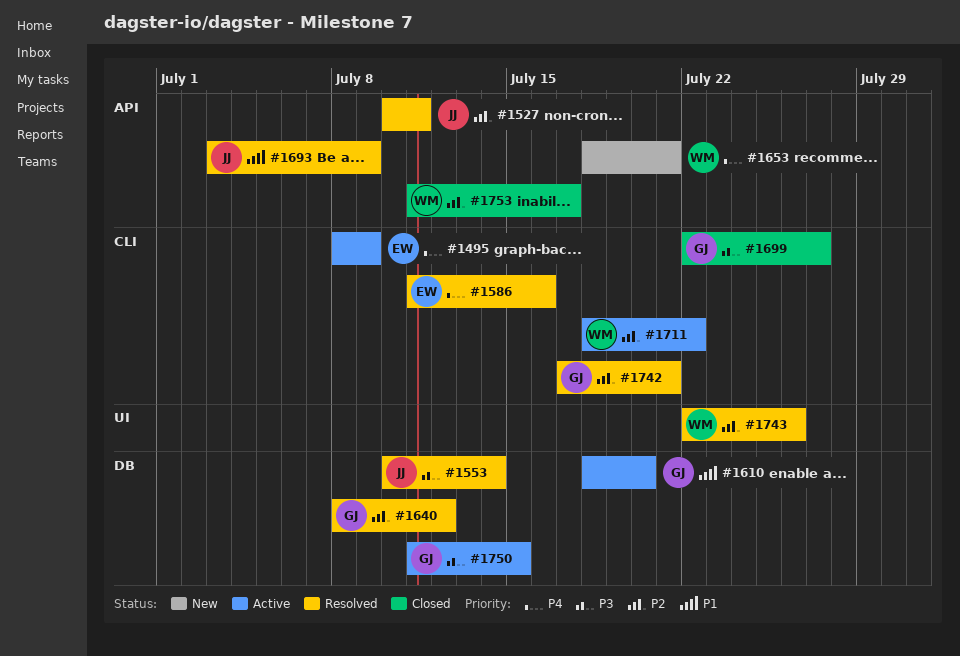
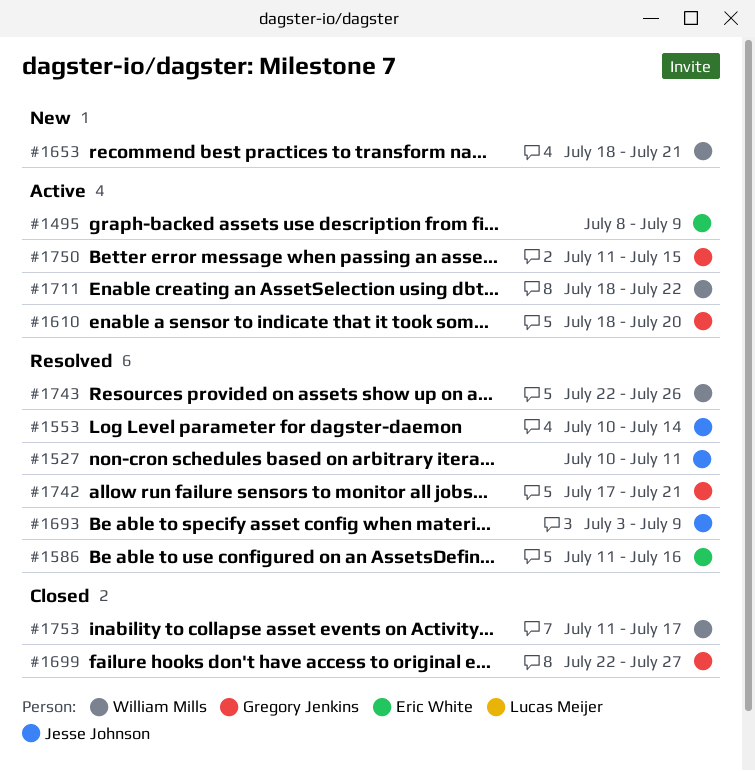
#1640: present -> none

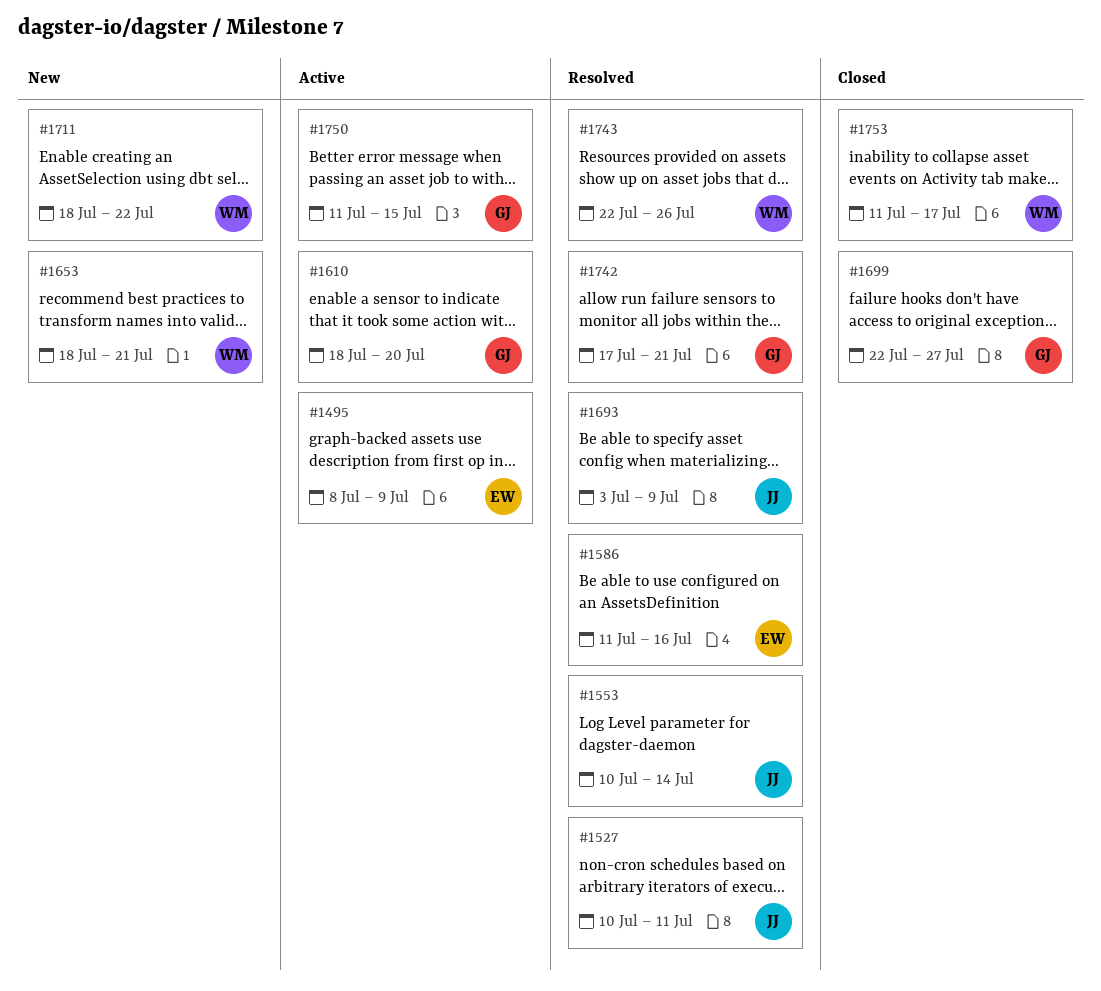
#1711, status: Active -> New

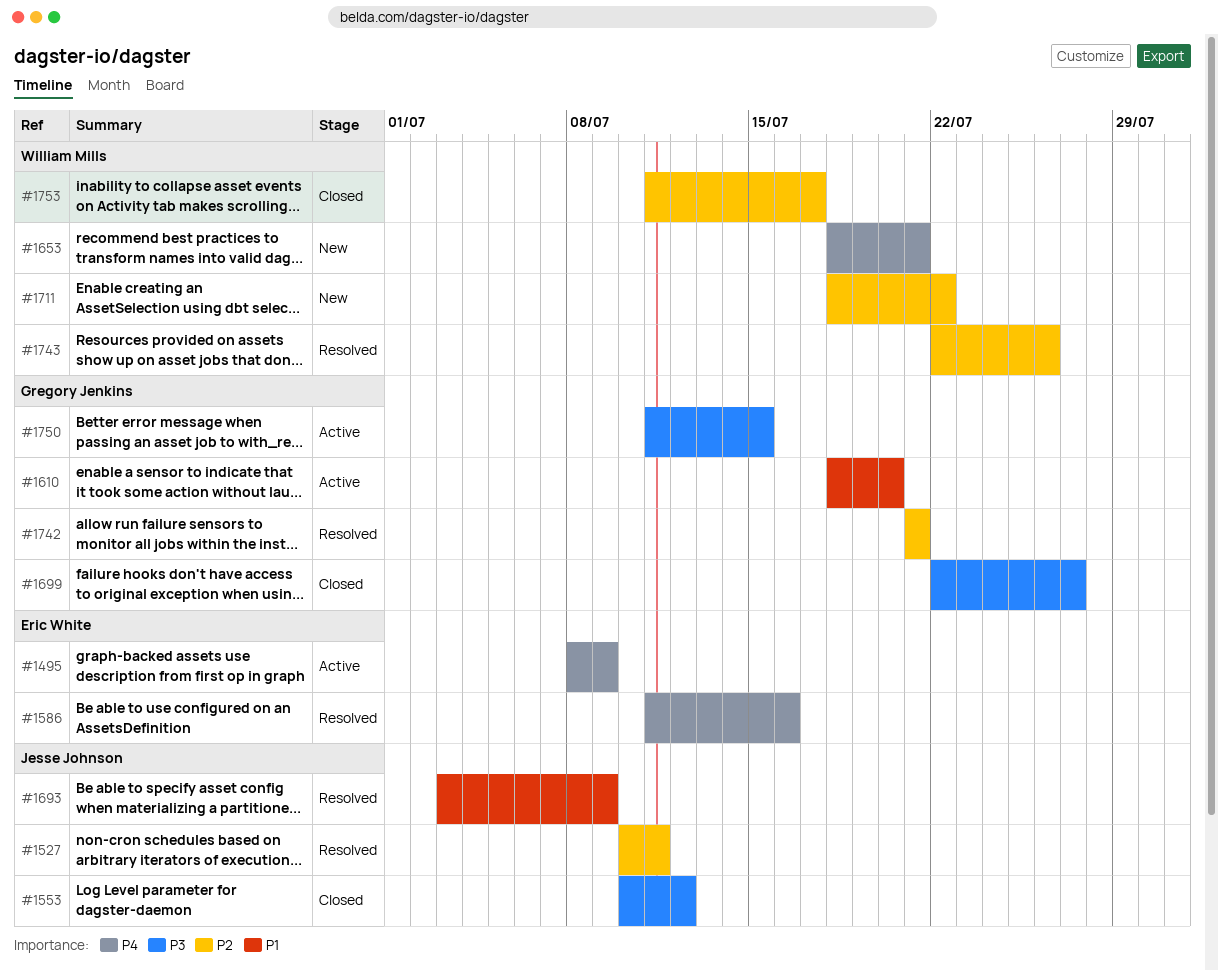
#1553, status: Resolved -> Closed
#1553, due: Jul 14 -> Jul 12
#1742, start: Jul 17 -> Jul 21

